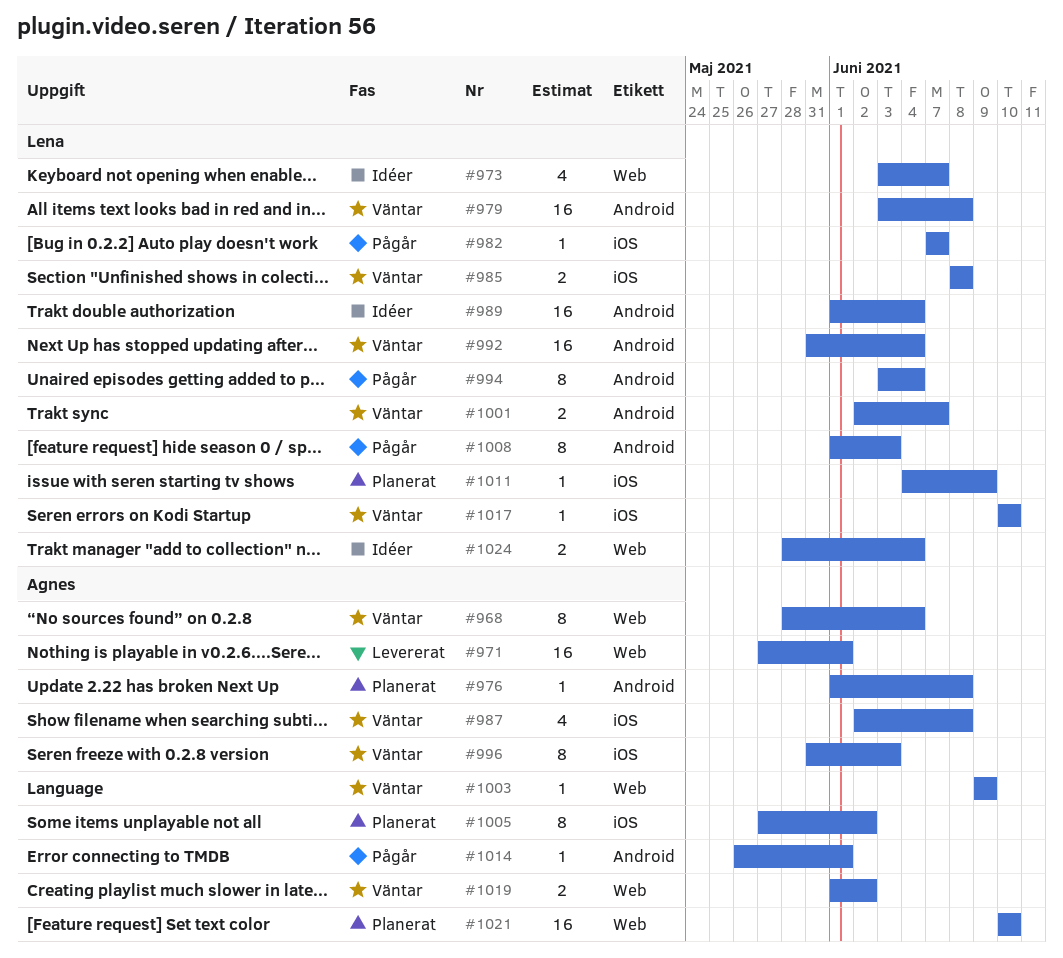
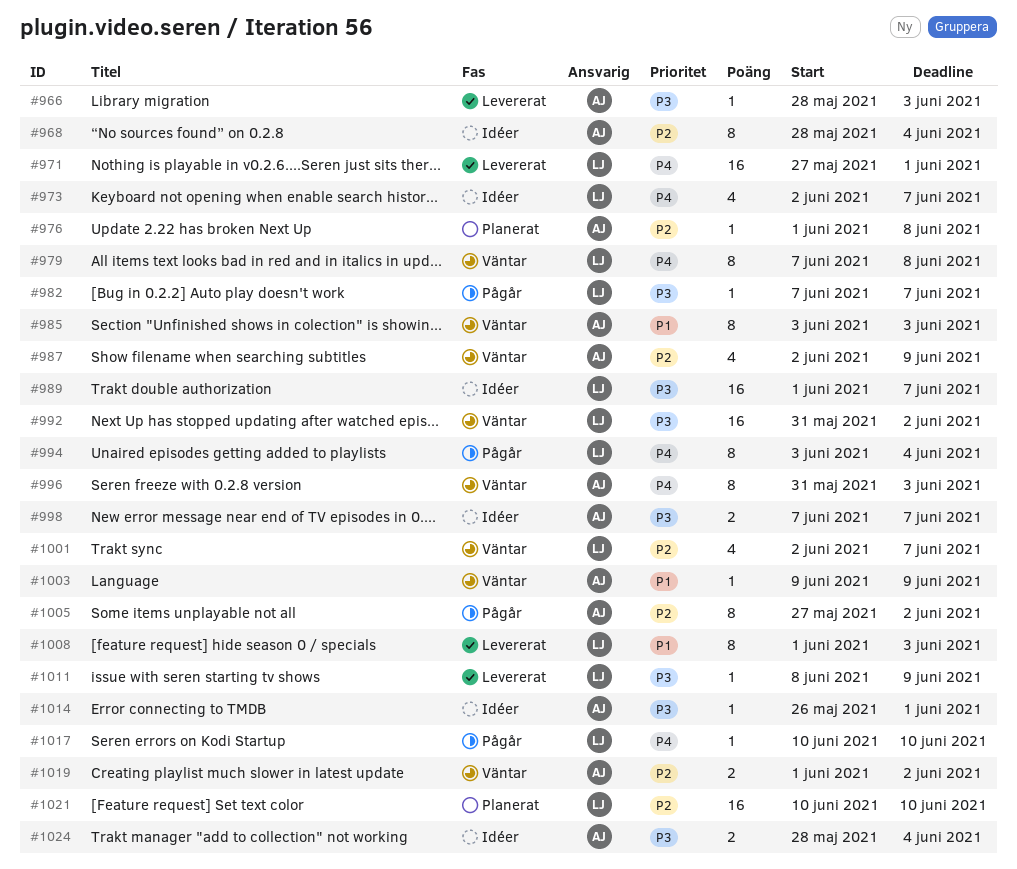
#966: none -> present
#968, status: Väntar -> Idéer
#971, owner: Agnes -> Lena
#973, start: Jun 3 -> Jun 2
#979, estimate: 16 -> 8
#979, start: Jun 3 -> Jun 7
#985, owner: Lena -> Agnes
#985, estimate: 2 -> 8
#985, start: Jun 8 -> Jun 3
#985, due: Jun 8 -> Jun 3
#987, due: Jun 8 -> Jun 9
#989, due: Jun 4 -> Jun 7
#992, due: Jun 4 -> Jun 2
#998: none -> present
#1001, estimate: 2 -> 4
#1005, status: Planerat -> Pågår
#1008, status: Pågår -> Levererat
#1011, status: Planerat -> Levererat
#1011, start: Jun 4 -> Jun 8
#1014, status: Pågår -> Idéer
#1017, status: Väntar -> Pågår
#1021, owner: Agnes -> Lena
#1024, owner: Lena -> Agnes

